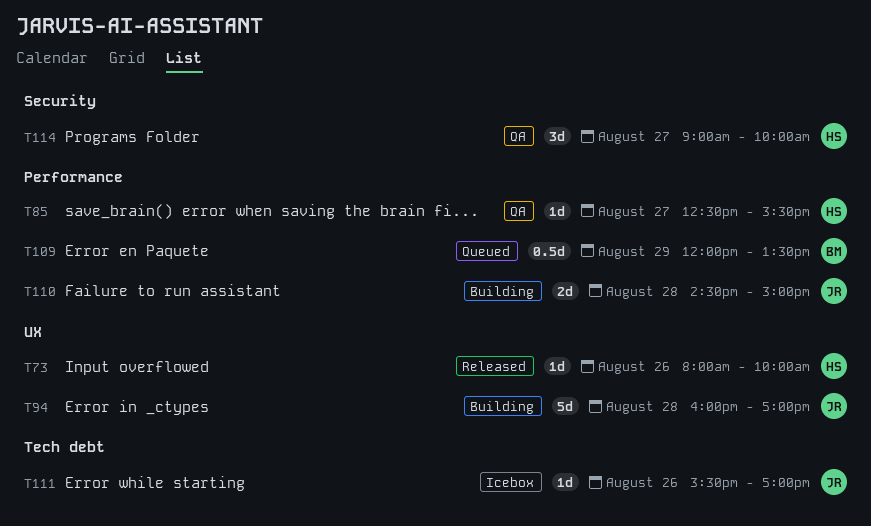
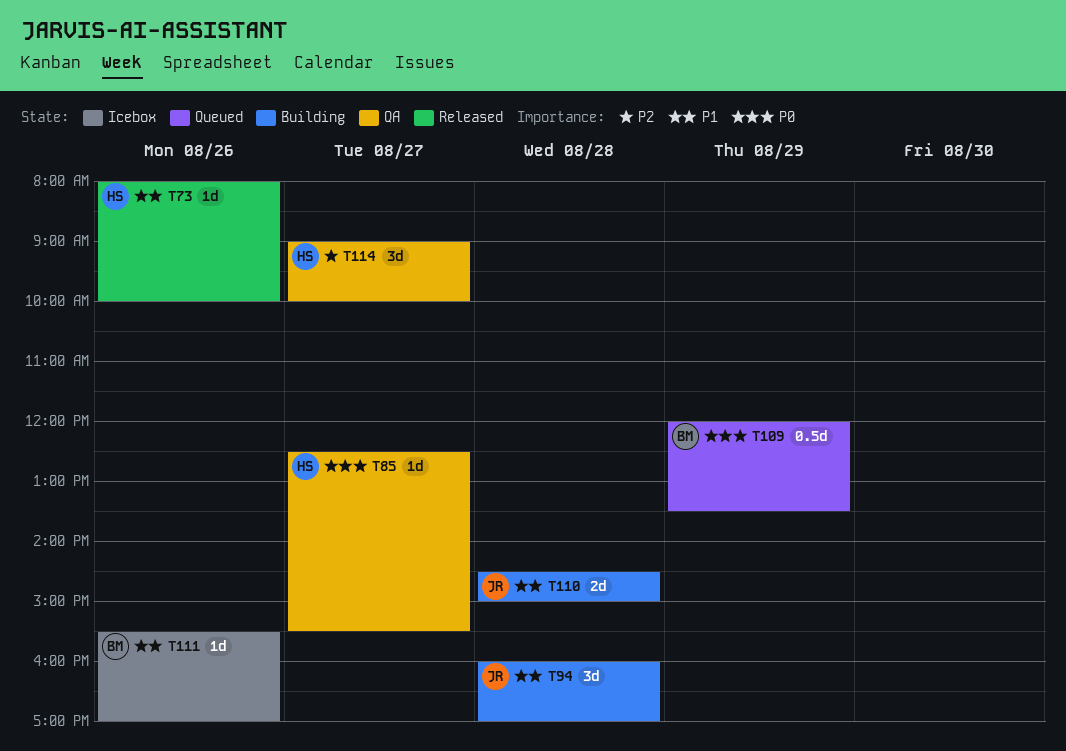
T94, estimate: 5d -> 3d
T111, owner: JR -> BM

